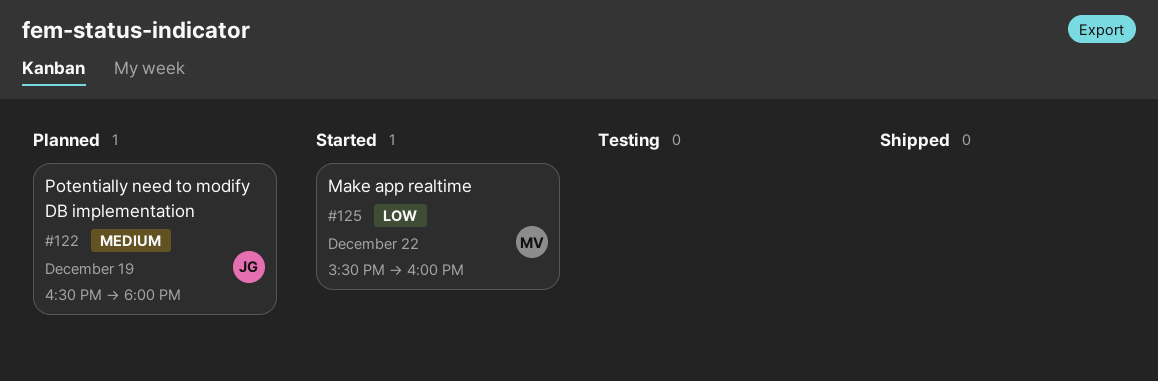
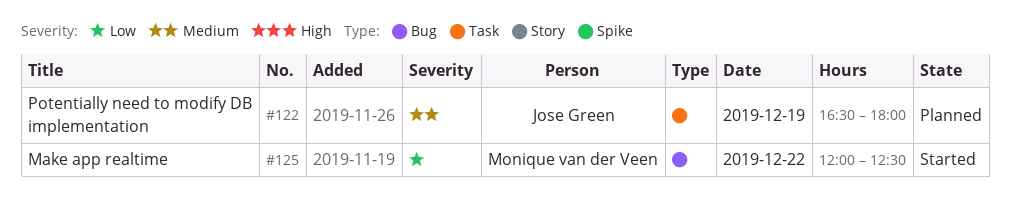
#125, begins: 15:30 -> 12:00
#125, ends: 16:00 -> 12:30

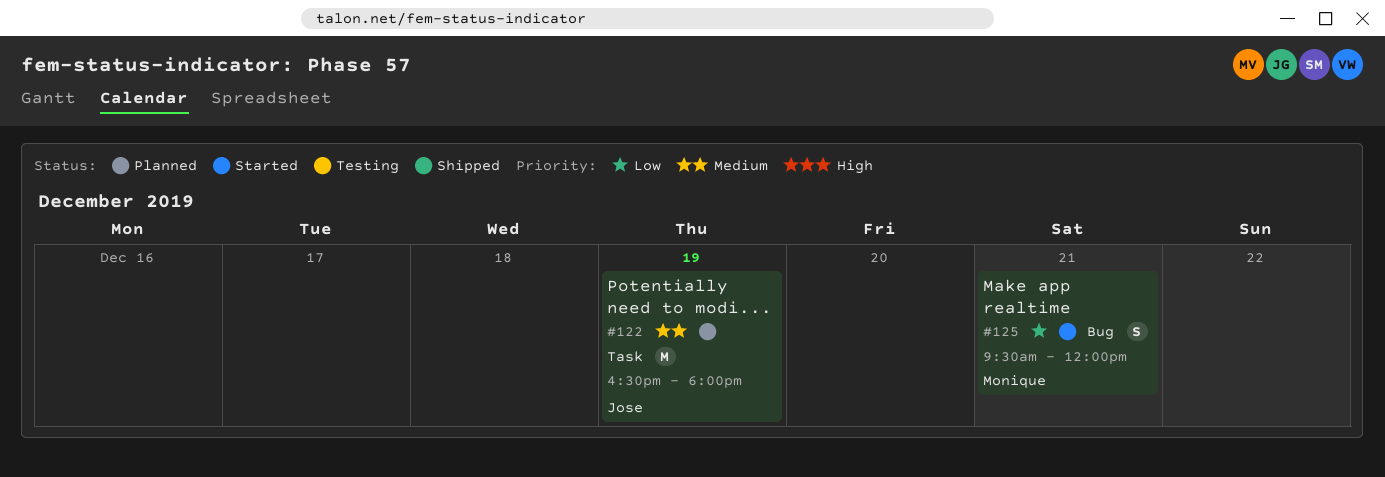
#125, day: Dec 22 -> Dec 21
#125, begins: 12:00 -> 09:30
#125, ends: 12:30 -> 12:00

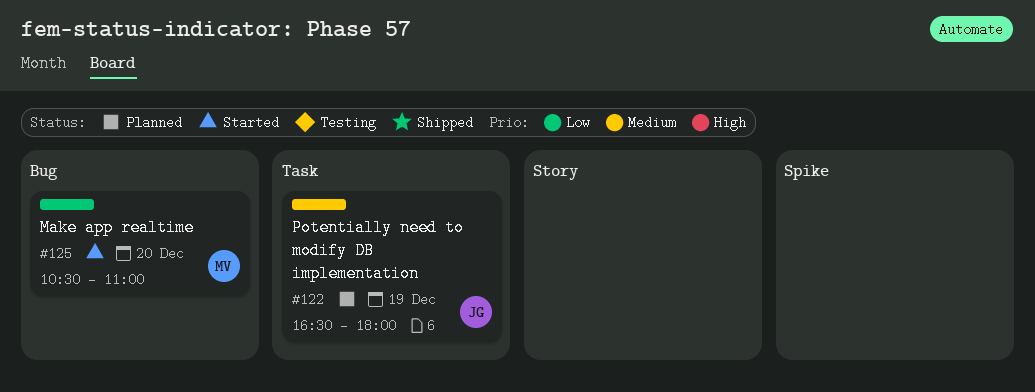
#125, day: Dec 21 -> Dec 20
#125, begins: 09:30 -> 10:30
#125, ends: 12:00 -> 11:00

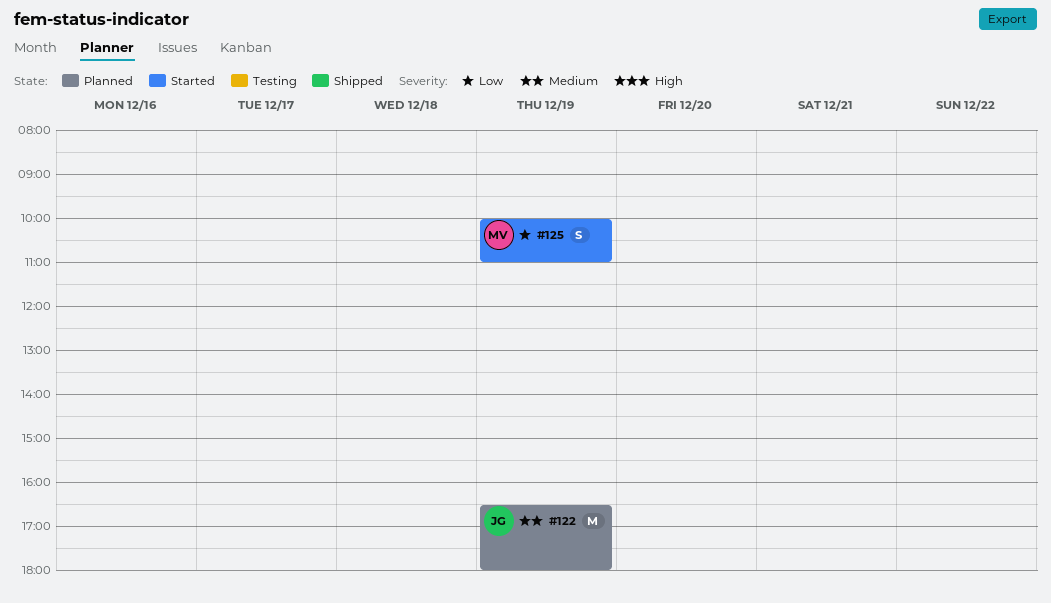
#125, day: Dec 20 -> Dec 19
#125, begins: 10:30 -> 10:00

